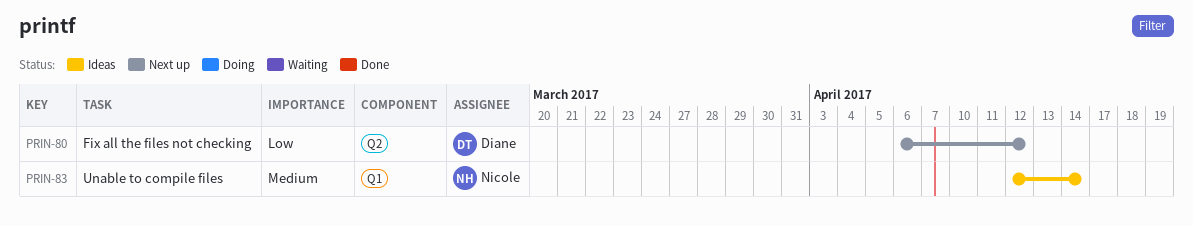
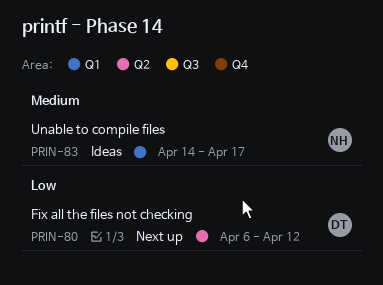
PRIN-83, start: Apr 12 -> Apr 14
PRIN-83, due: Apr 14 -> Apr 17

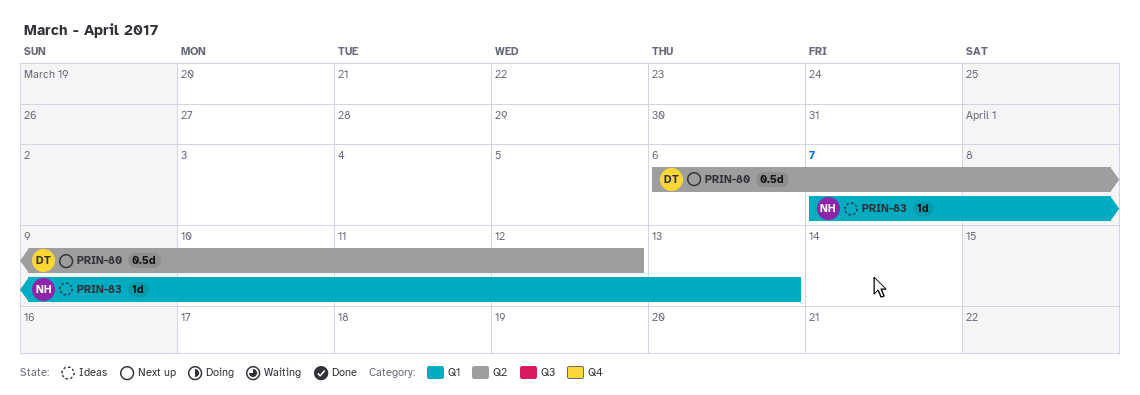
PRIN-83, start: Apr 14 -> Apr 7
PRIN-83, due: Apr 17 -> Apr 13

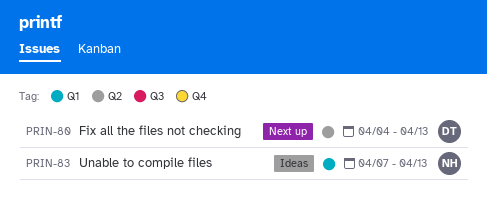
PRIN-80, start: Apr 6 -> Apr 4
PRIN-80, due: Apr 12 -> Apr 13

